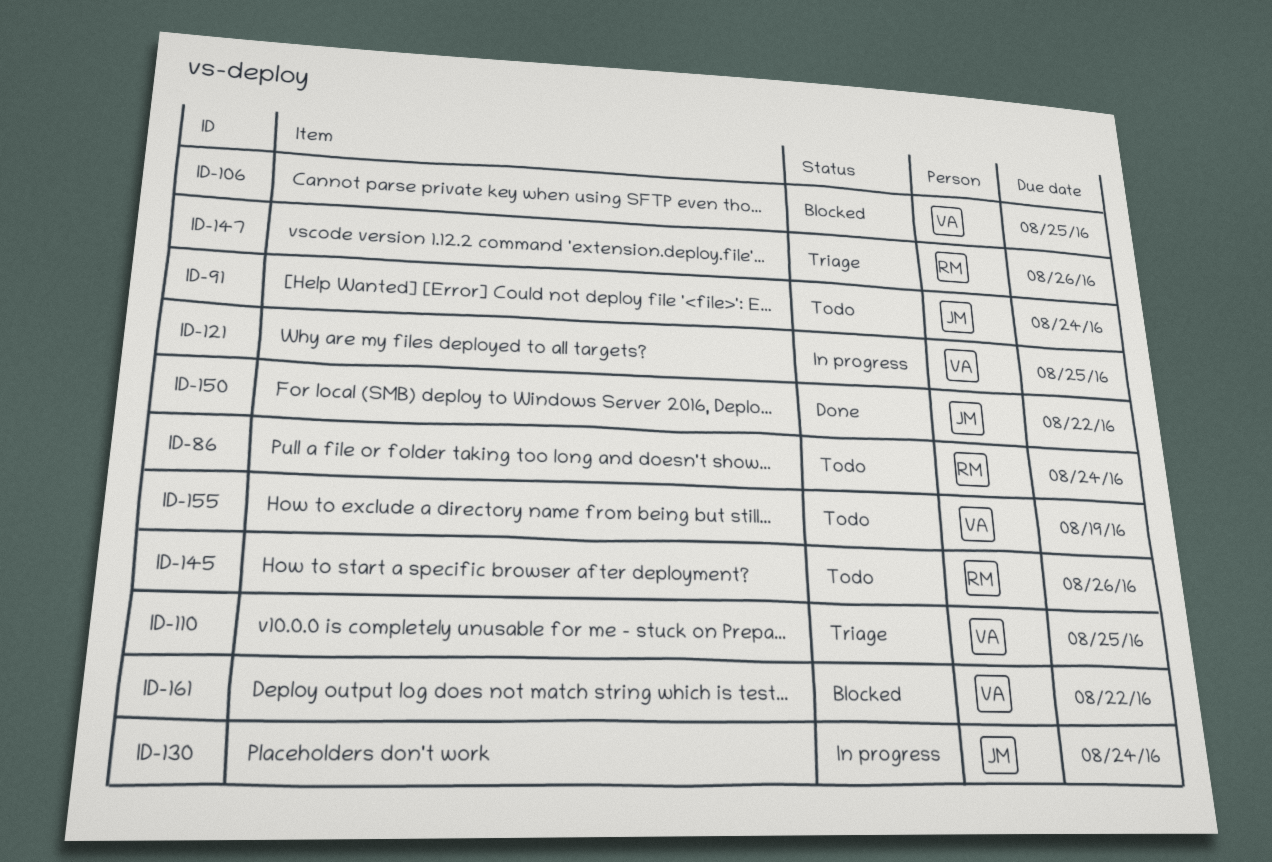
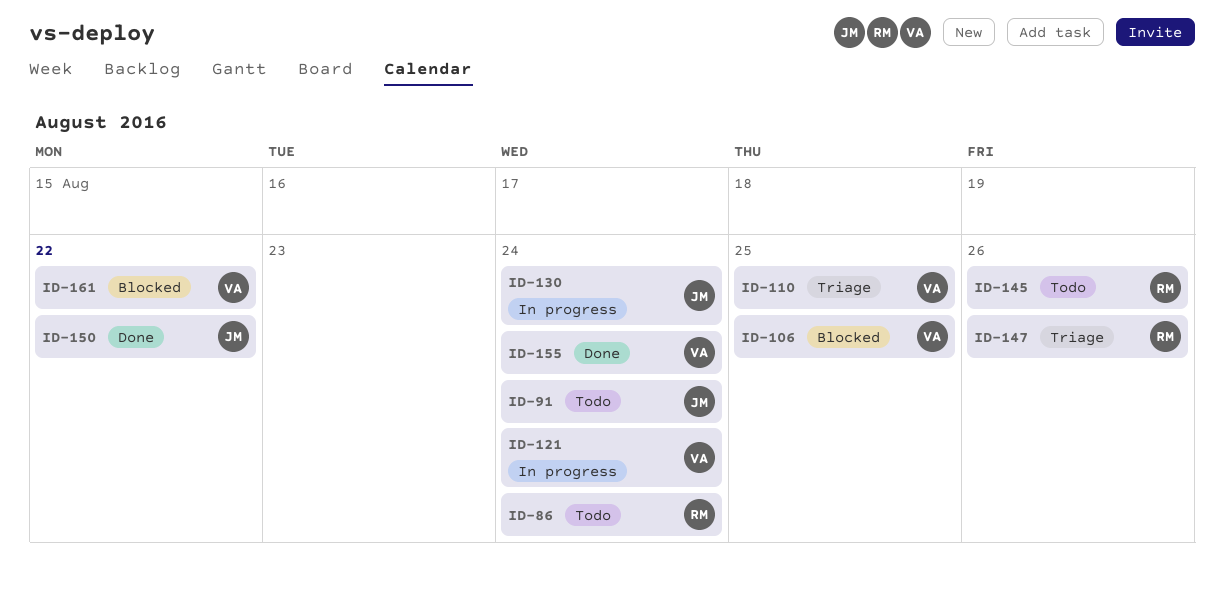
ID-121, due: Aug 25 -> Aug 24
ID-155, status: Todo -> Done
ID-155, due: Aug 19 -> Aug 24

